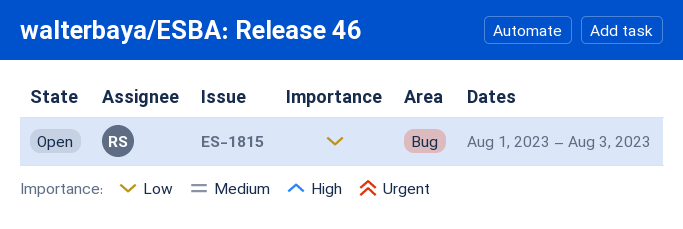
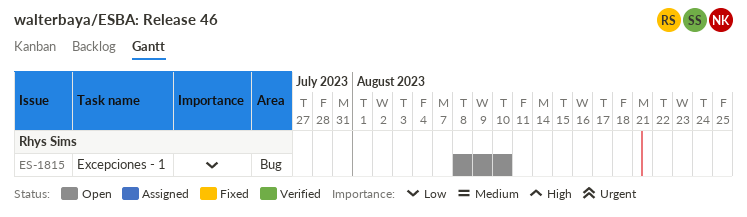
ES-1815, start: Aug 1 -> Aug 8
ES-1815, due: Aug 3 -> Aug 10

